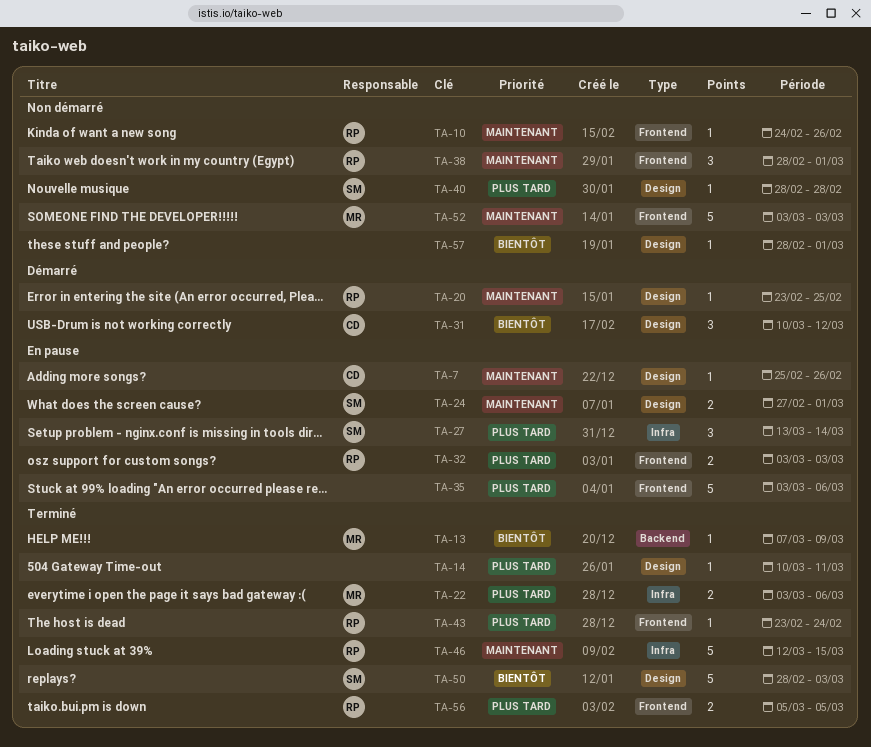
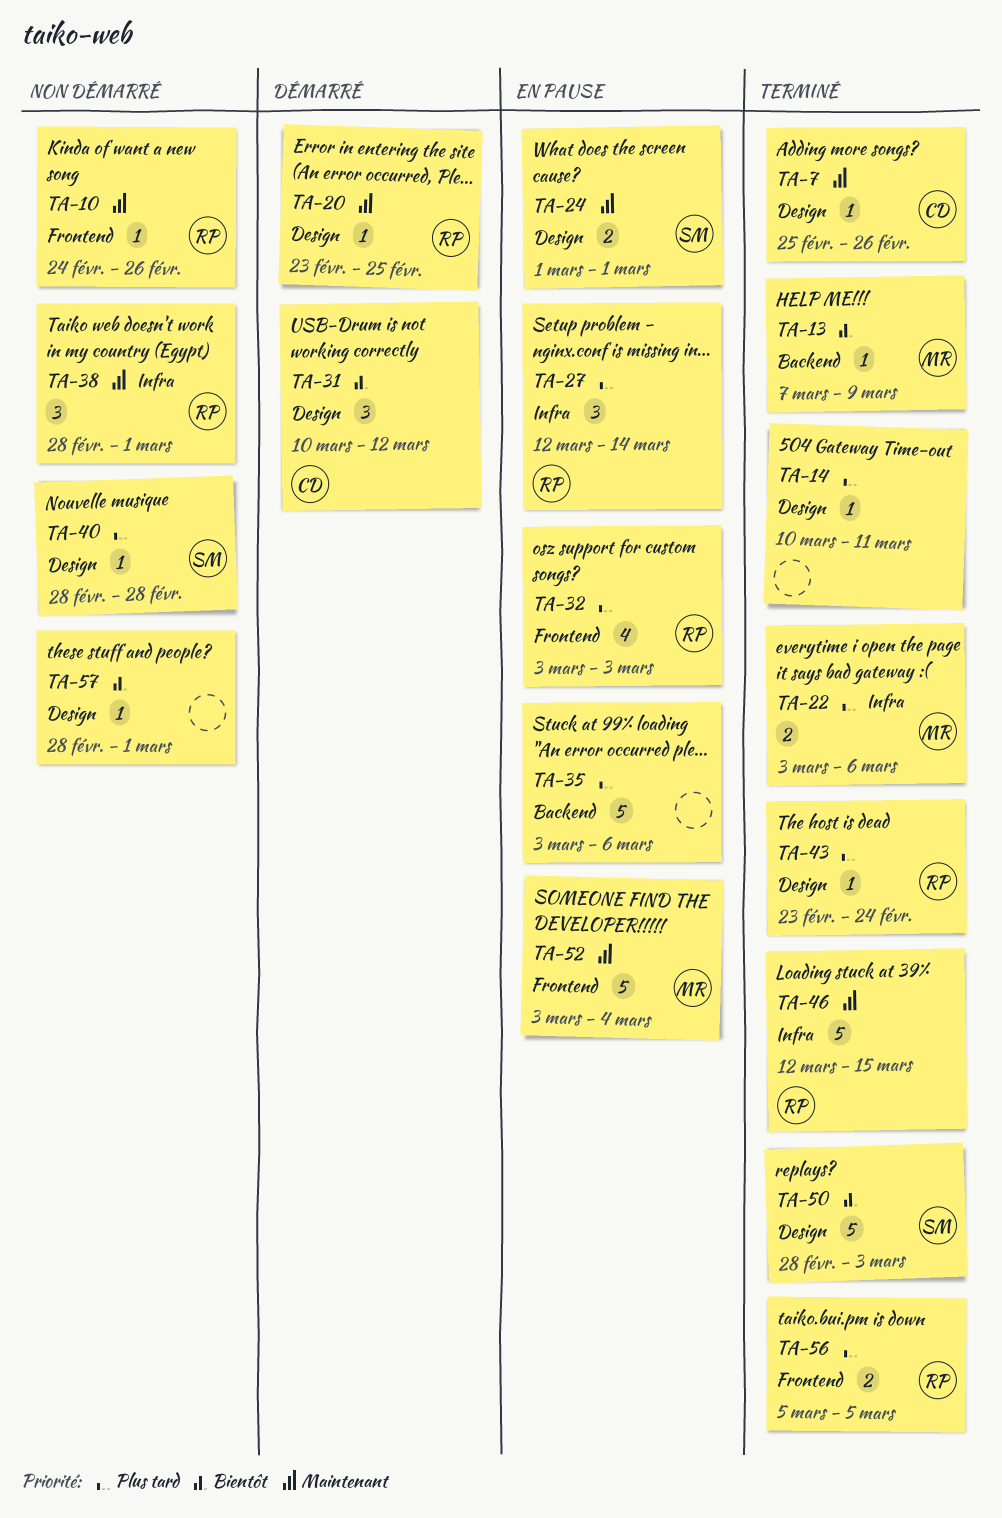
TA-7, status: En pause -> Terminé
TA-24, start: Feb 27 -> Mar 1
TA-27, owner: SM -> RP
TA-27, start: Mar 13 -> Mar 12
TA-32, estimate: 2 -> 4
TA-35, label: Frontend -> Backend
TA-38, label: Frontend -> Infra
TA-43, label: Frontend -> Design
TA-52, status: Non démarré -> En pause
TA-52, due: Mar 3 -> Mar 4

